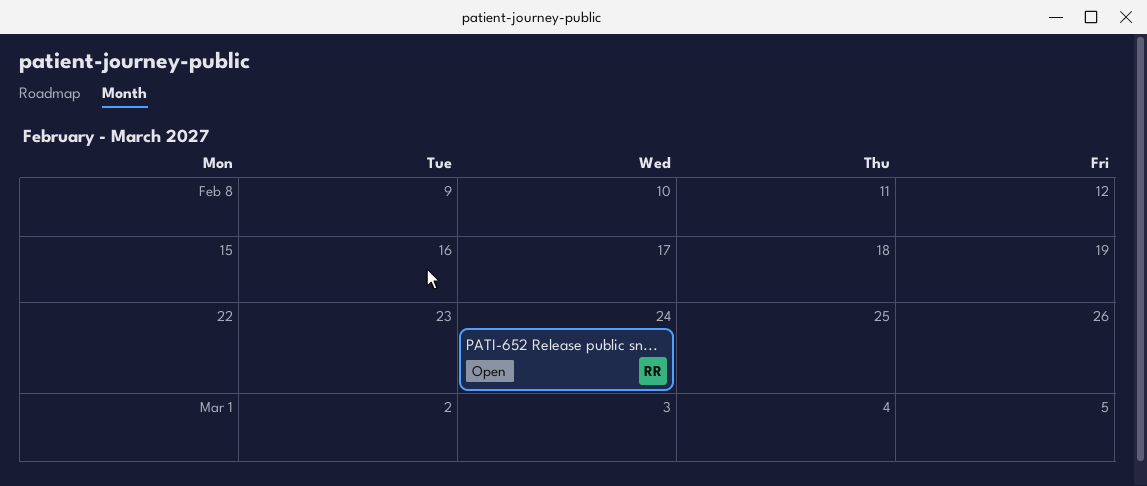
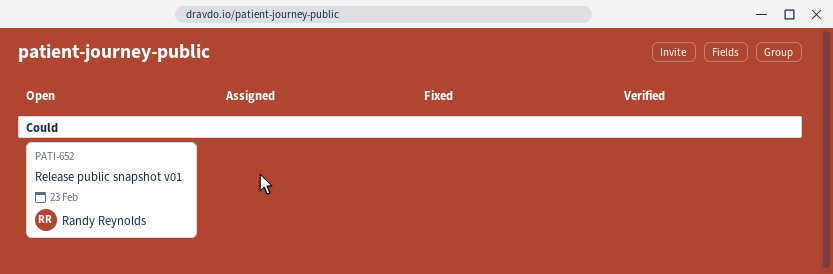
PATI-652, due: Feb 24 -> Feb 23

